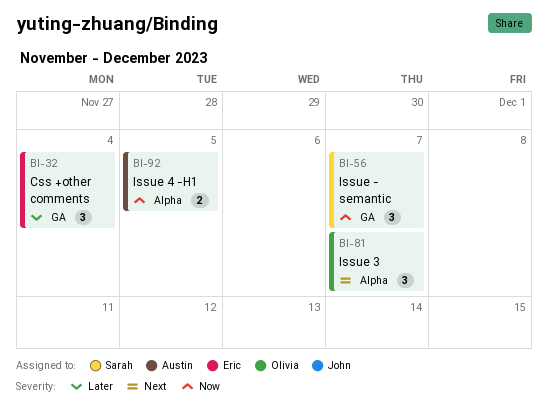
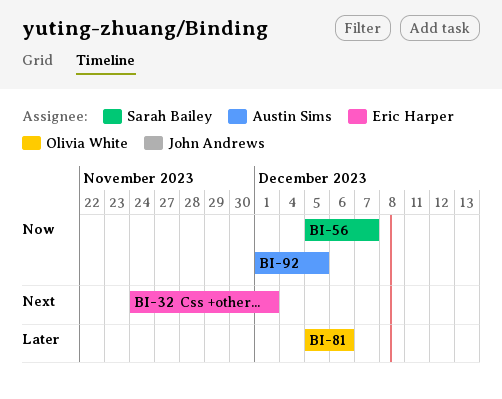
BI-32, priority: Later -> Next
BI-32, due: Dec 4 -> Dec 1
BI-81, priority: Next -> Later
BI-81, due: Dec 7 -> Dec 6

